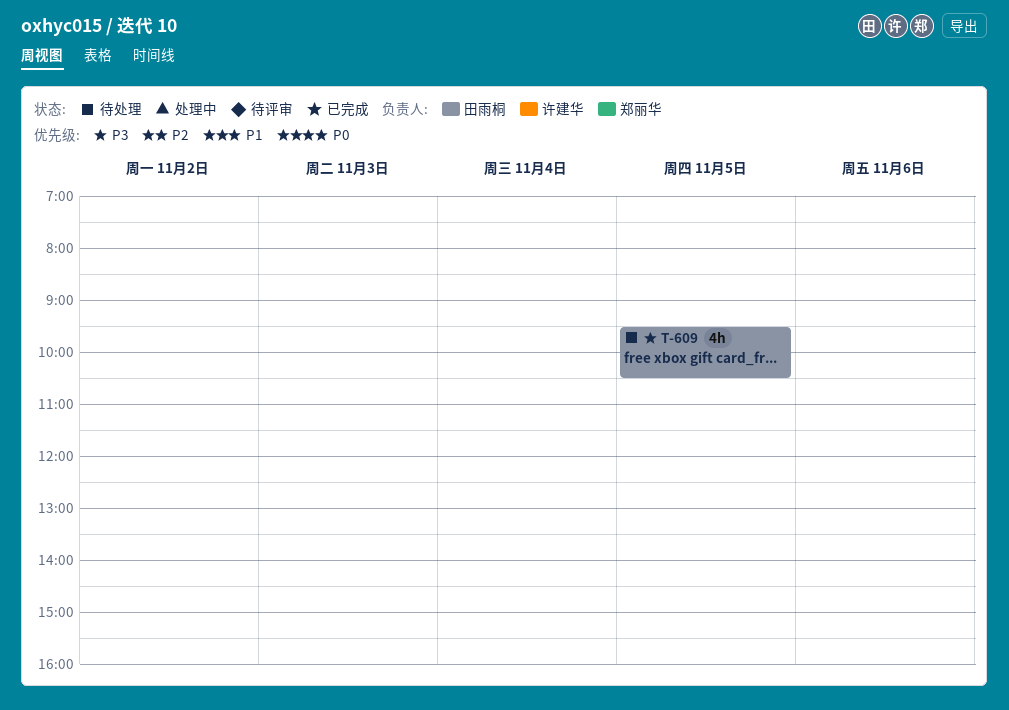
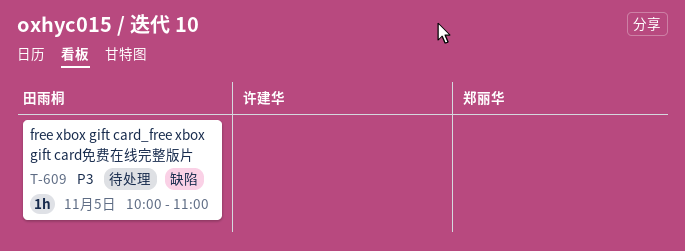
T-609, estimate: 4h -> 1h
T-609, begins: 09:30 -> 10:00
T-609, ends: 10:30 -> 11:00

